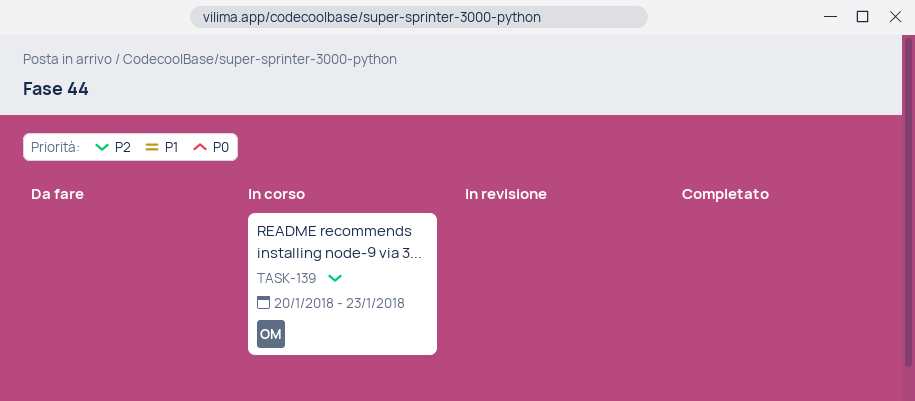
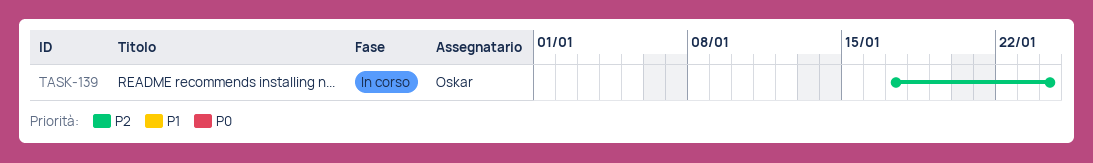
TASK-139, start: Jan 20 -> Jan 17
TASK-139, due: Jan 23 -> Jan 24

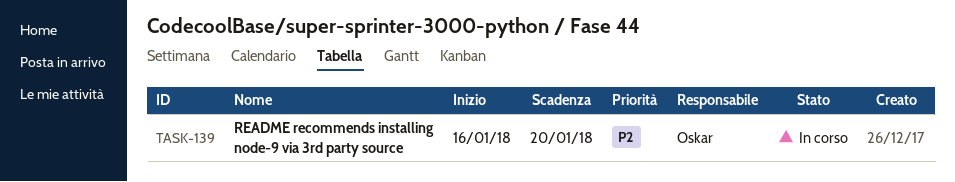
TASK-139, start: Jan 17 -> Jan 16
TASK-139, due: Jan 24 -> Jan 20

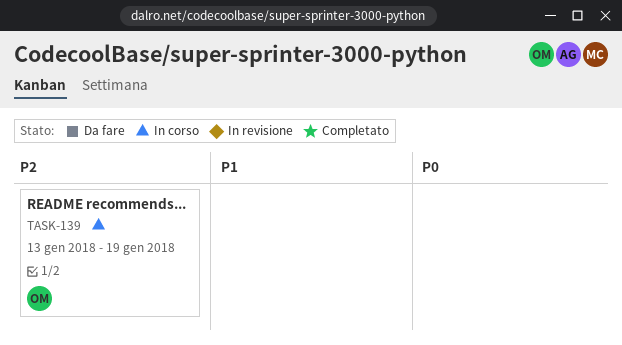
TASK-139, start: Jan 16 -> Jan 13
TASK-139, due: Jan 20 -> Jan 19

